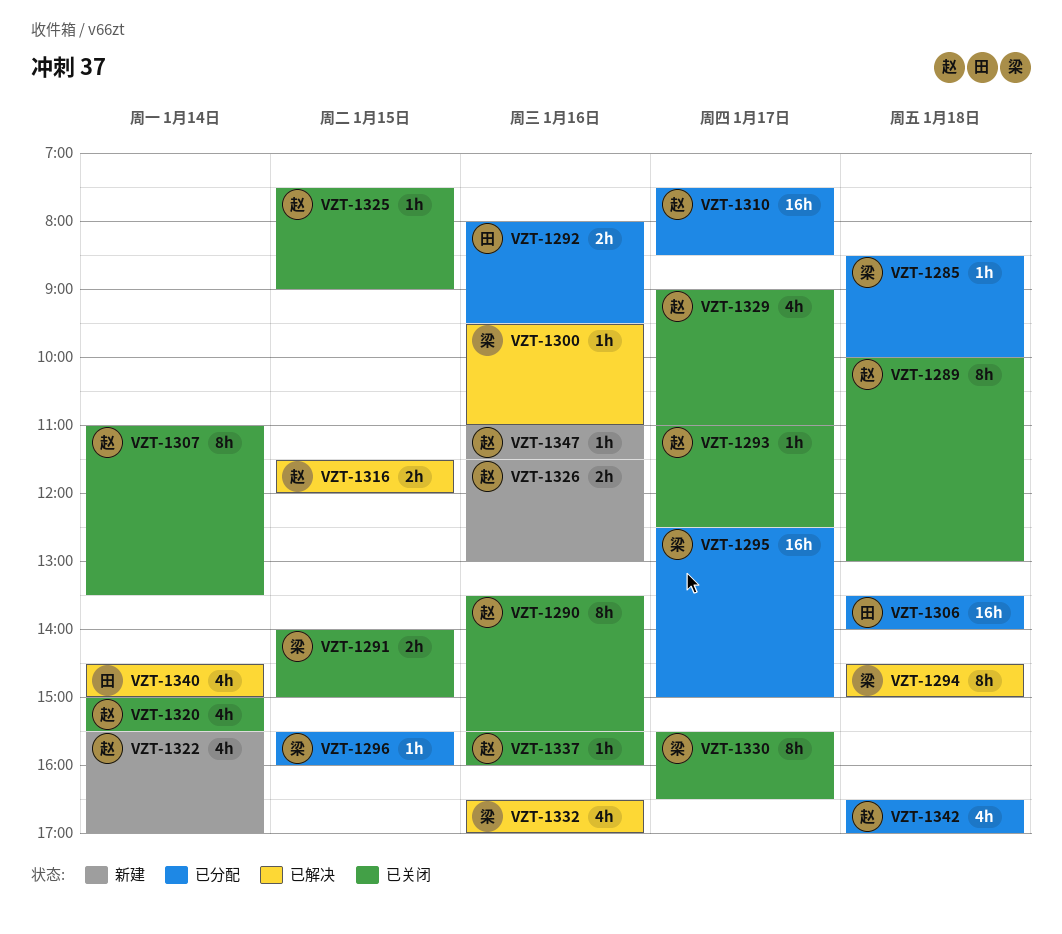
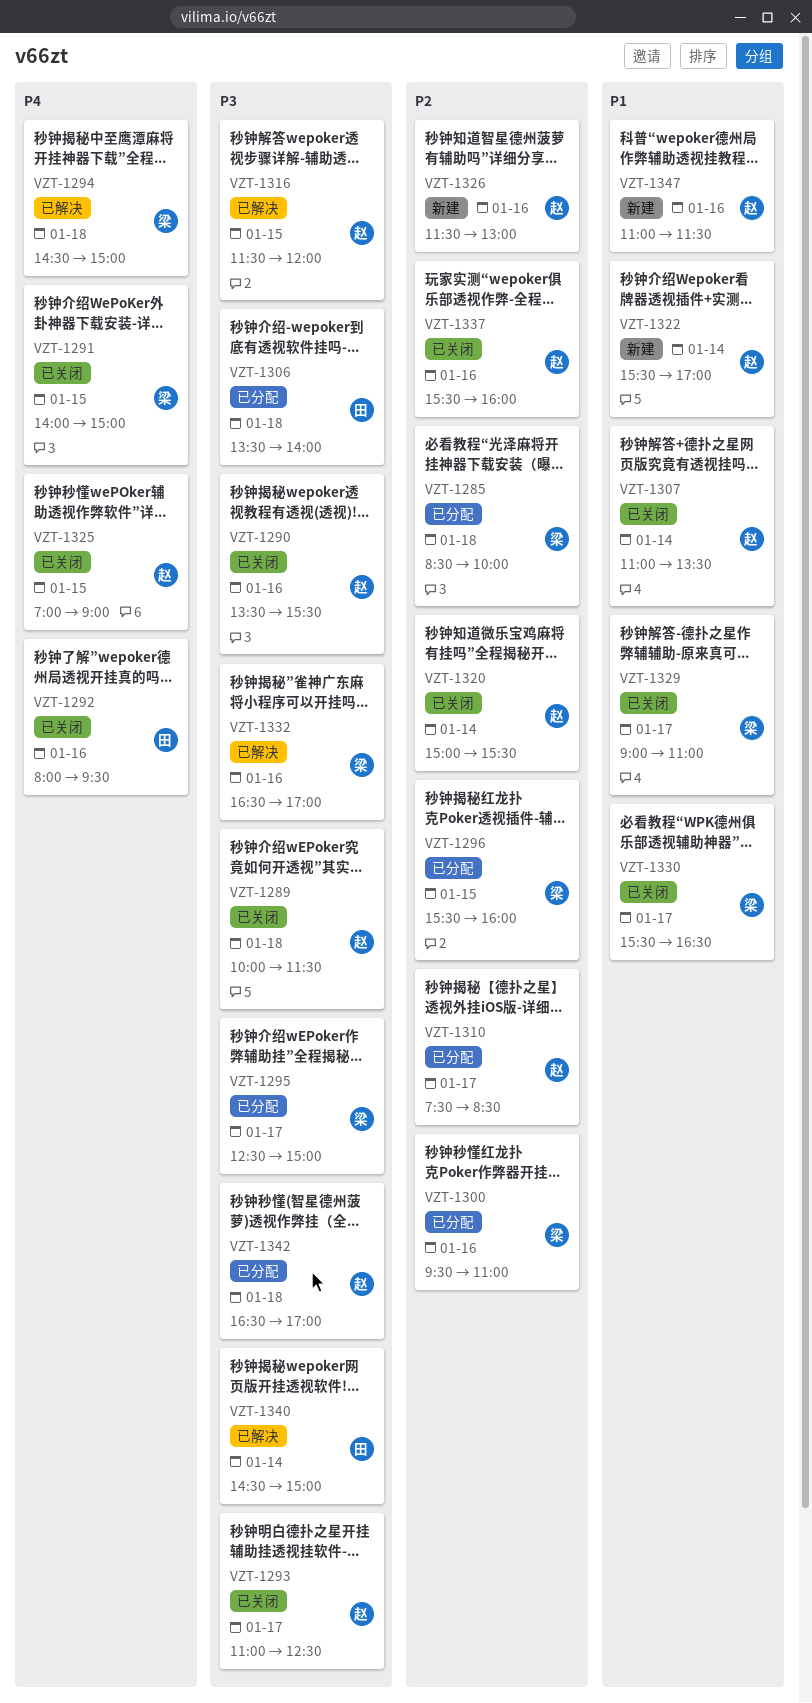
VZT-1289, ends: 13:00 -> 11:30
VZT-1292, status: 已分配 -> 已关闭
VZT-1300, status: 已解决 -> 已分配
VZT-1325, begins: 07:30 -> 07:00
VZT-1329, owner: 赵 -> 梁

